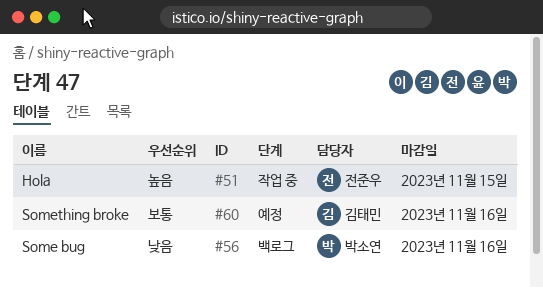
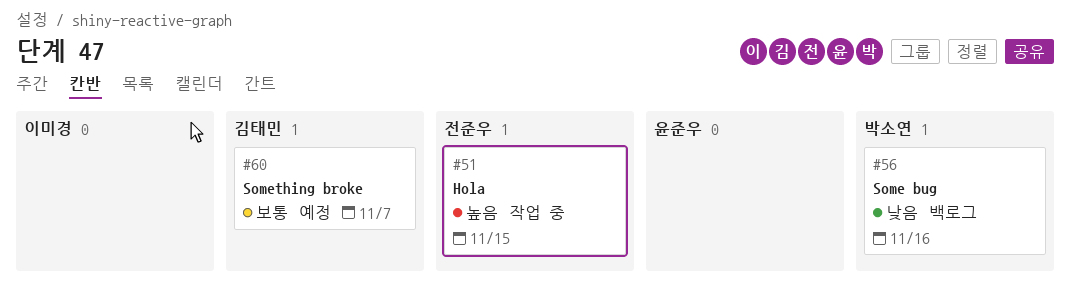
#60, due: Nov 16 -> Nov 7

